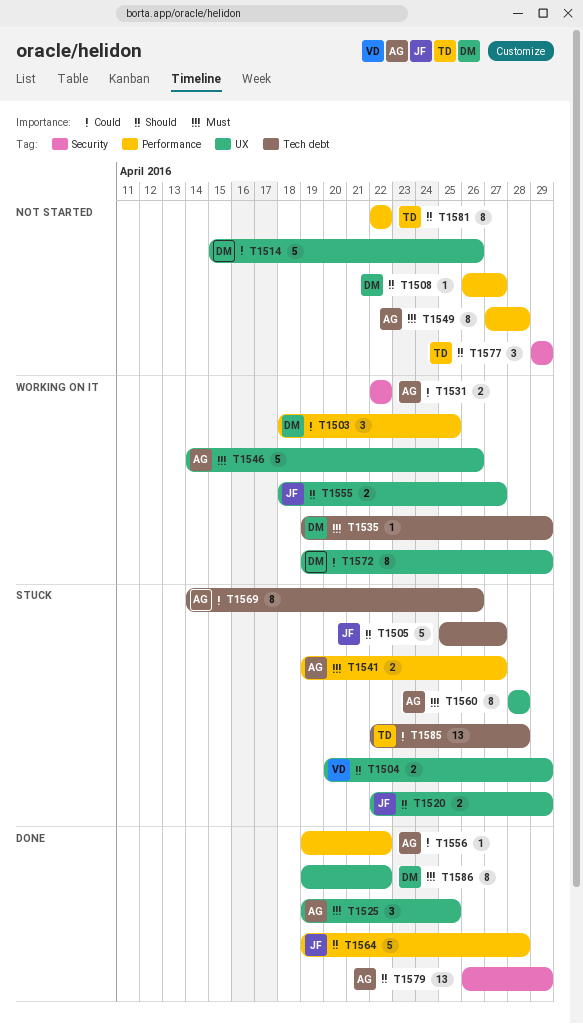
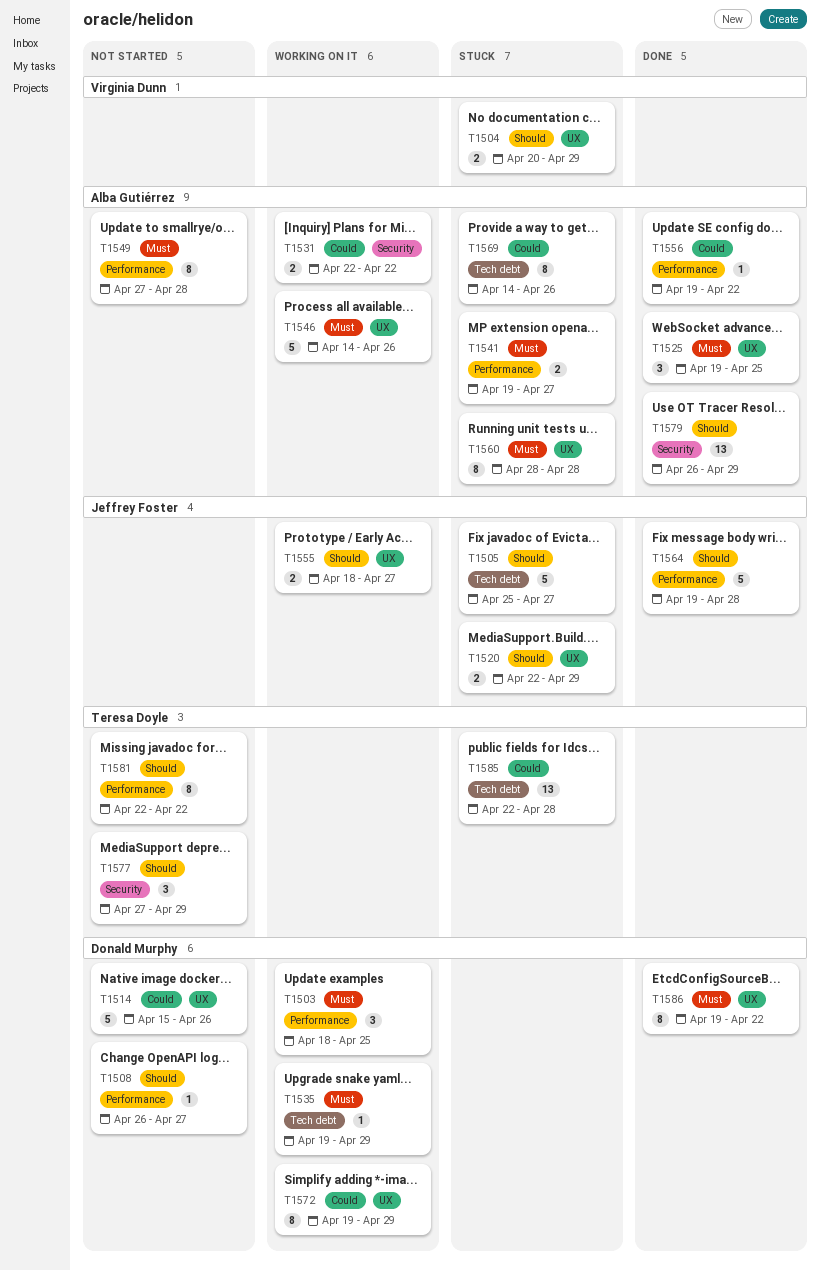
T1503, priority: Could -> Must
T1577, start: Apr 29 -> Apr 27

